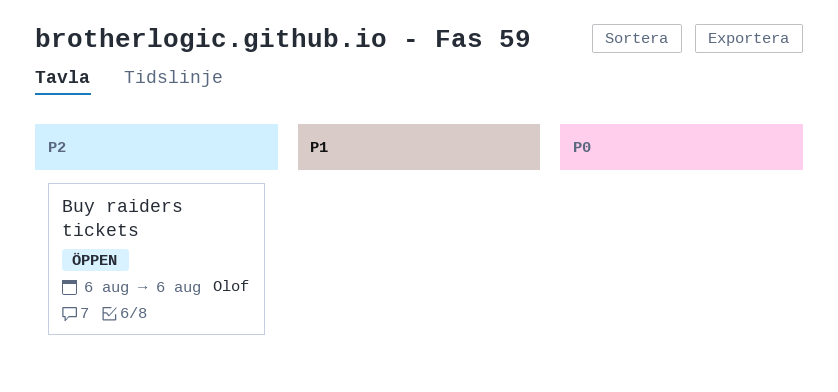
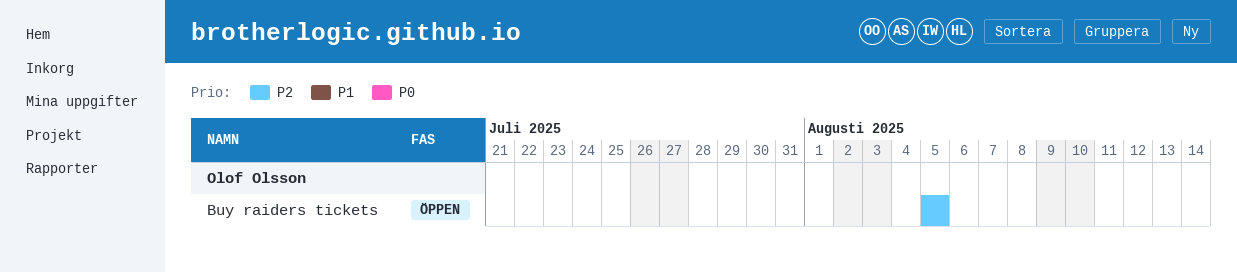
Buy raiders tickets, start: Aug 6 -> Aug 5
Buy raiders tickets, due: Aug 6 -> Aug 5

